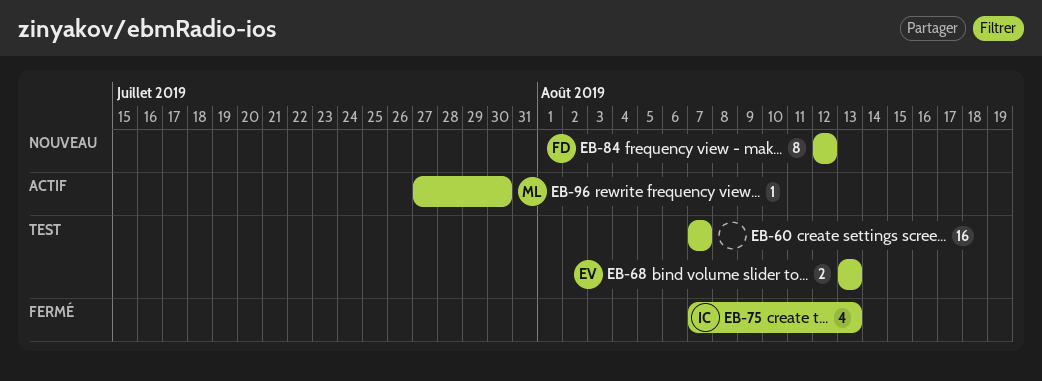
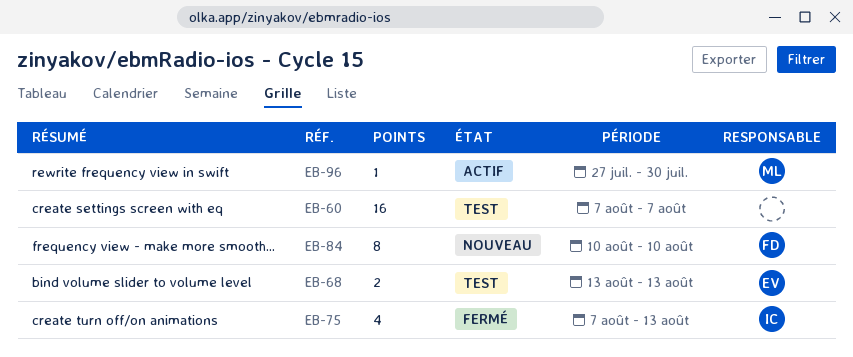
EB-84, start: Aug 12 -> Aug 10
EB-84, due: Aug 12 -> Aug 10

